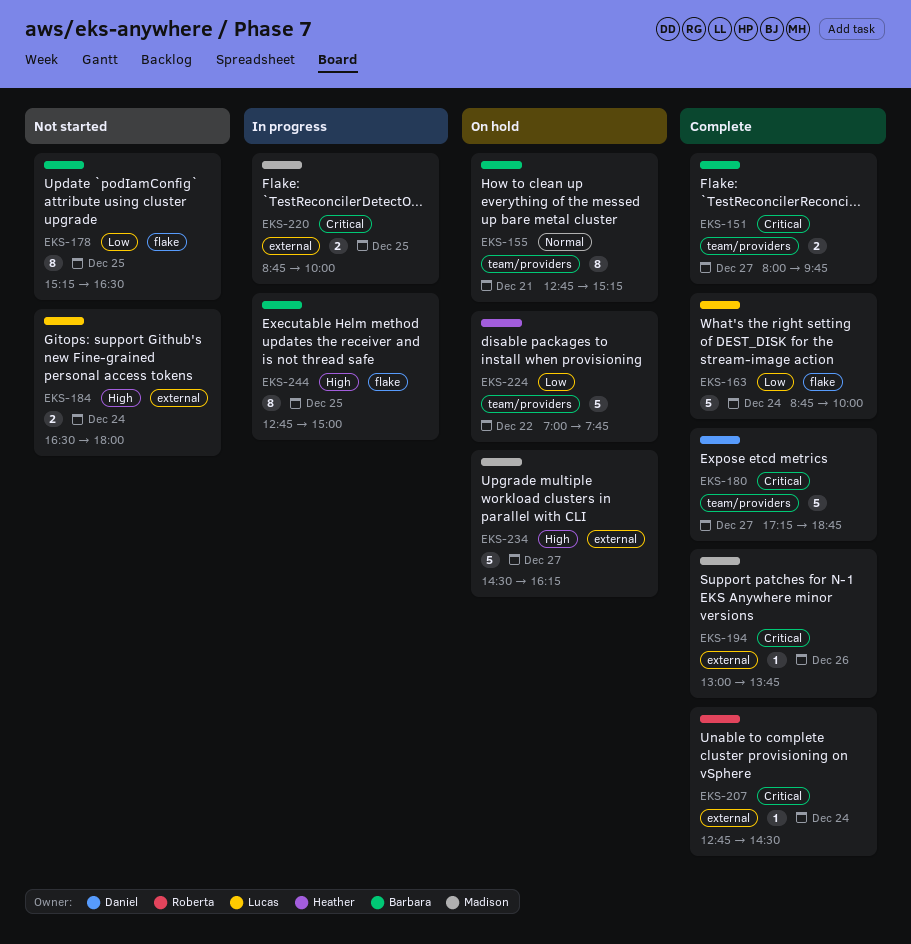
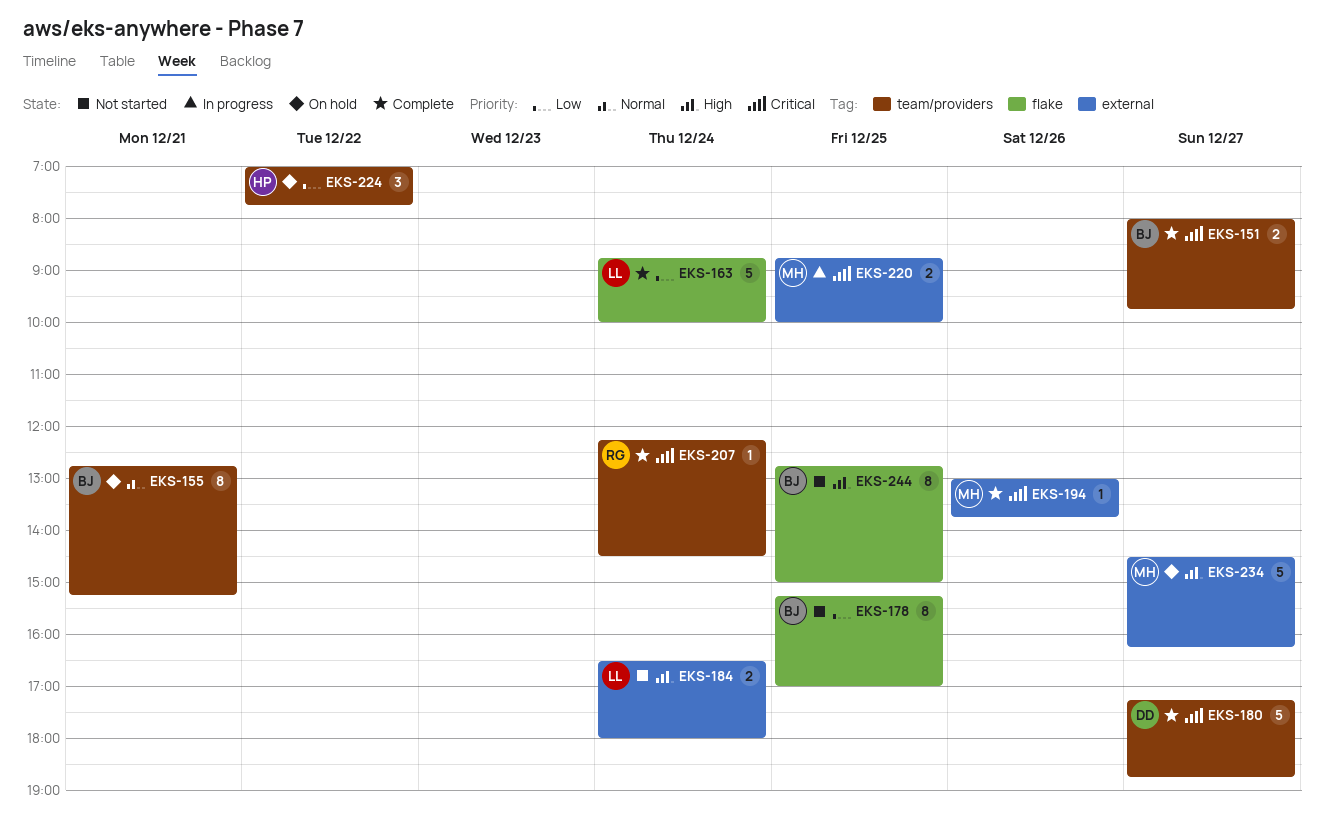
EKS-178, ends: 16:30 -> 17:00
EKS-207, label: external -> team/providers
EKS-207, begins: 12:45 -> 12:15
EKS-224, estimate: 5 -> 3
EKS-244, status: In progress -> Not started

